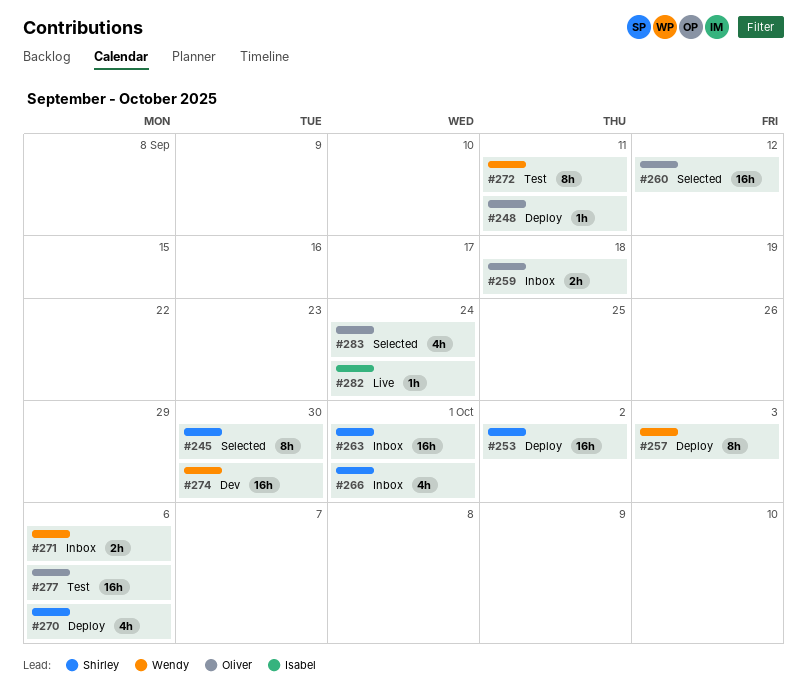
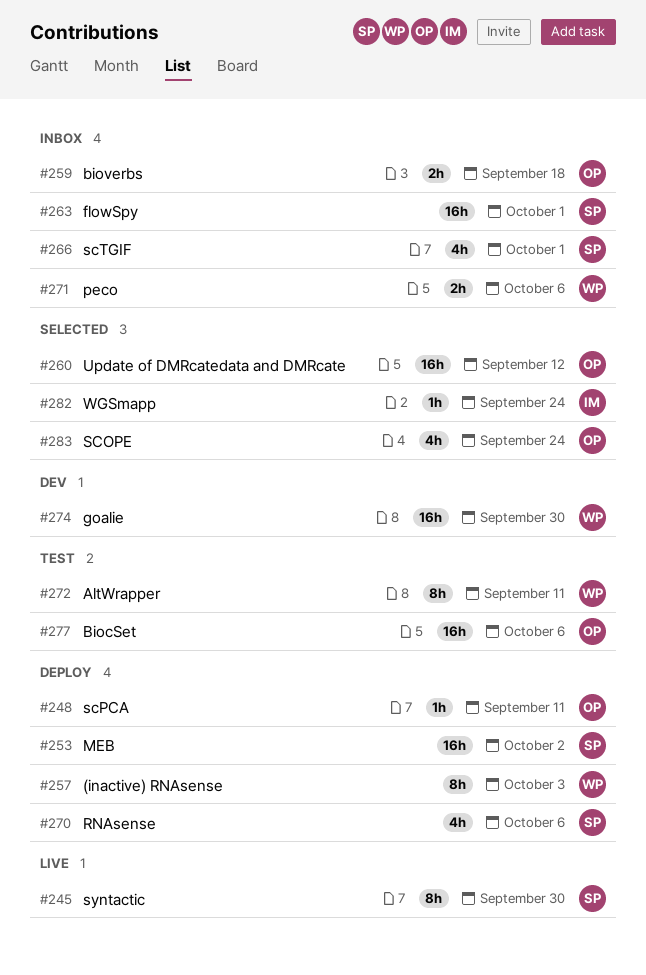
#245, status: Selected -> Live
#282, status: Live -> Selected

